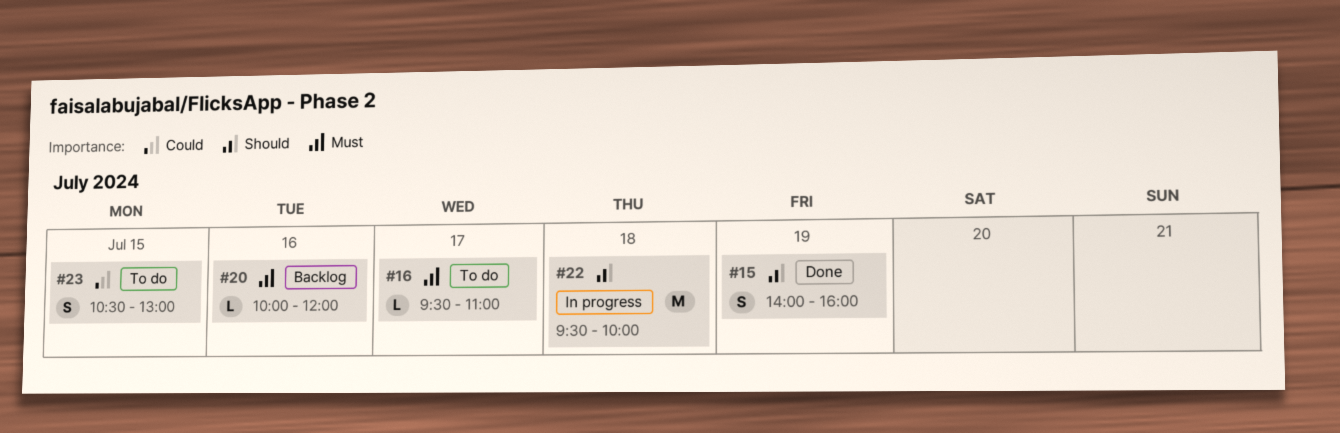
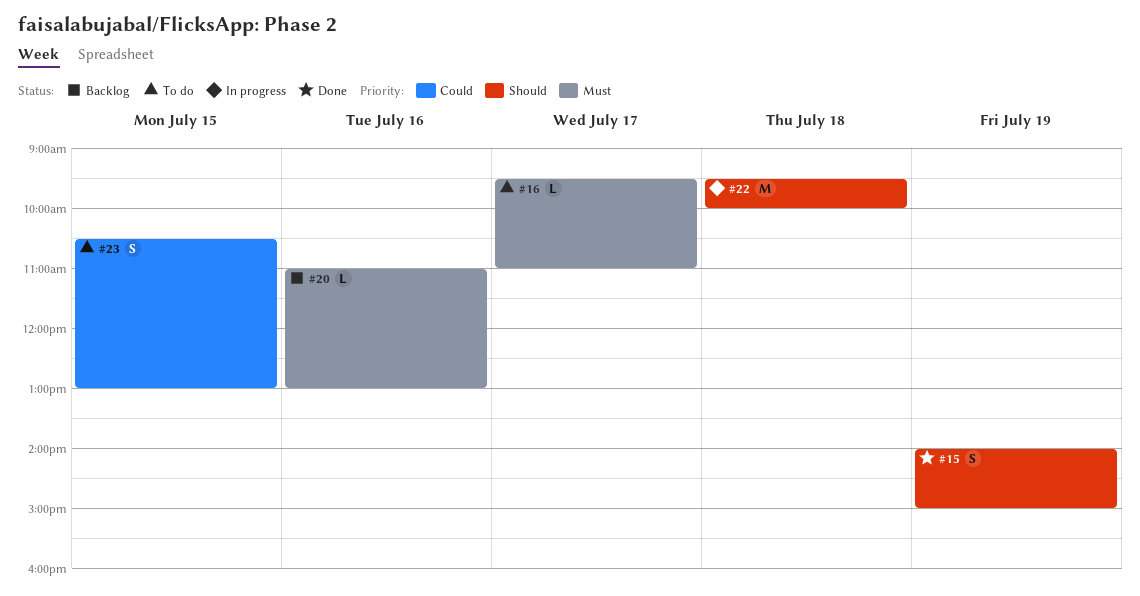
#15, ends: 16:00 -> 15:00
#20, begins: 10:00 -> 11:00
#20, ends: 12:00 -> 13:00

